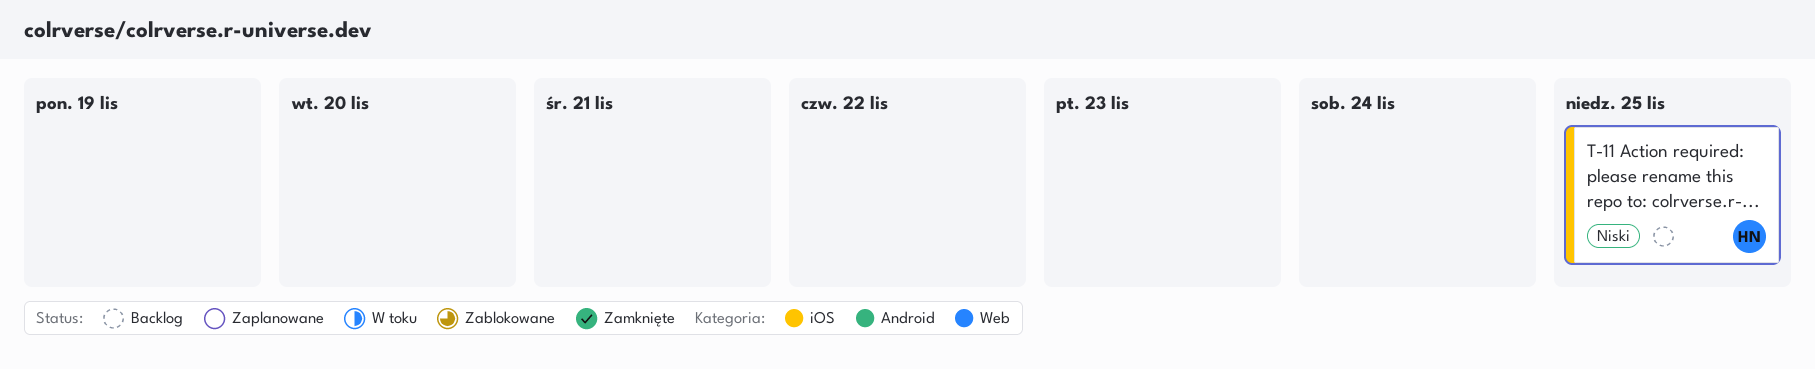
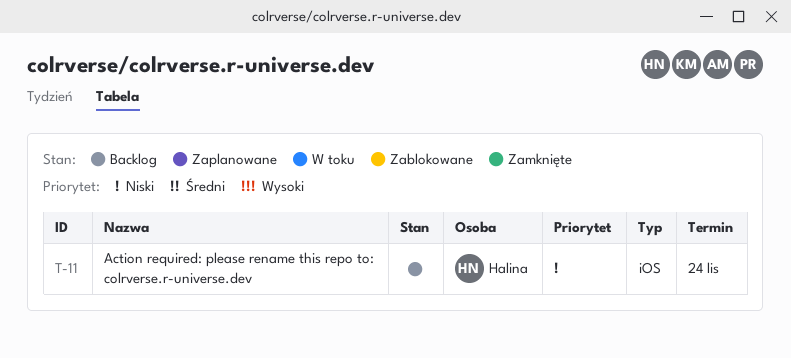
T-11, due: Nov 25 -> Nov 24

